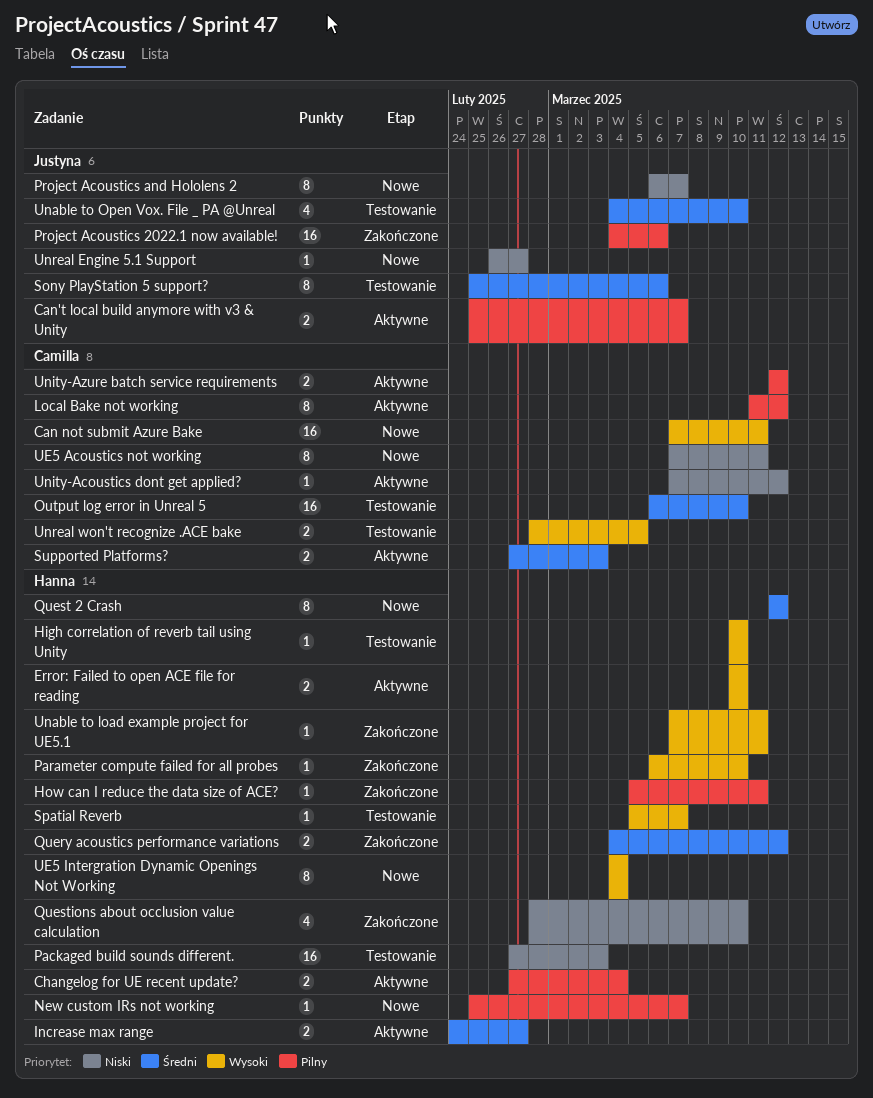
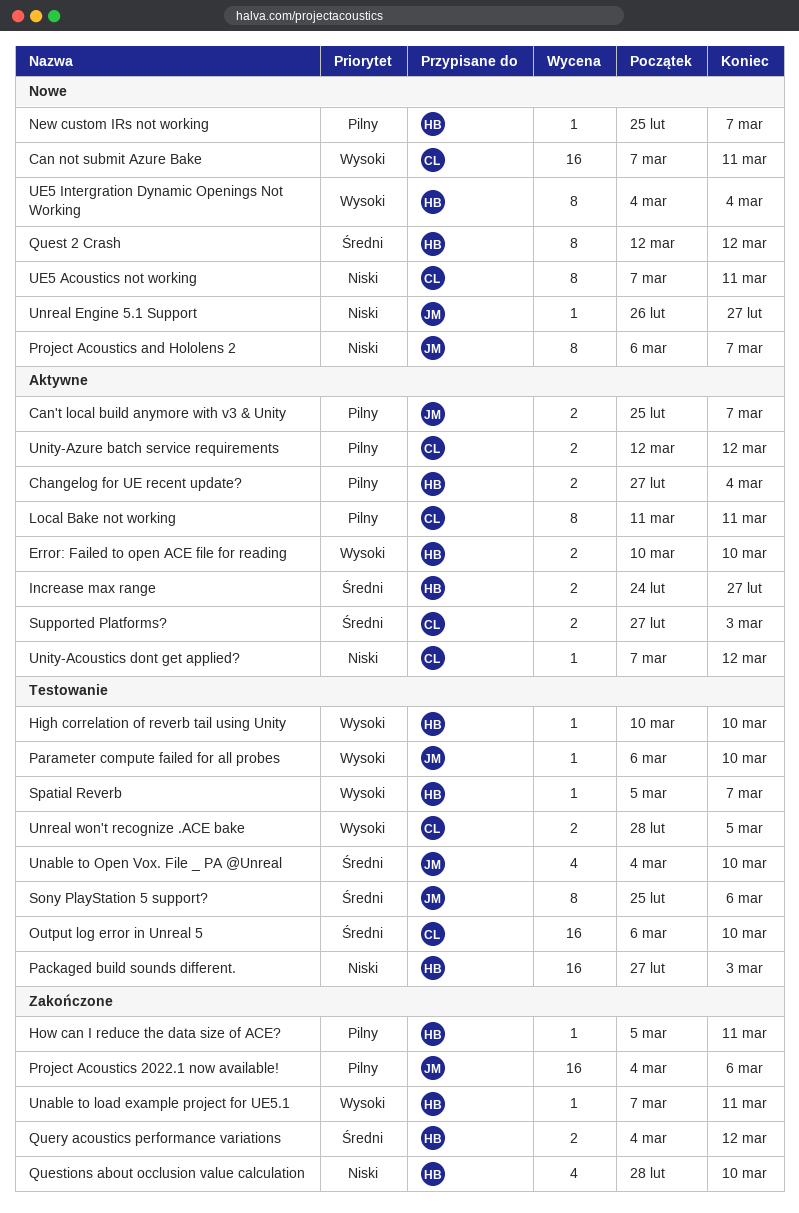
Local Bake not working, due: Mar 12 -> Mar 11
Parameter compute failed for all probes, status: Zakończone -> Testowanie
Parameter compute failed for all probes, owner: Hanna -> Justyna

